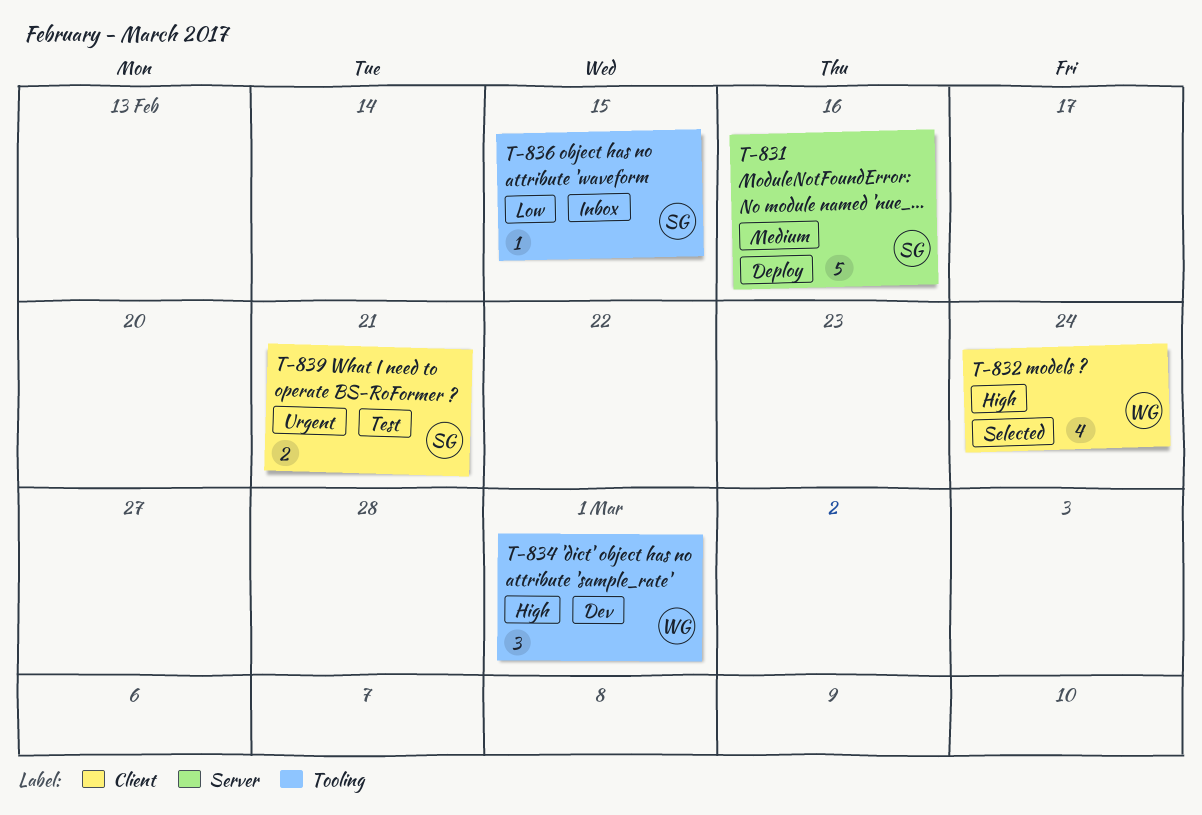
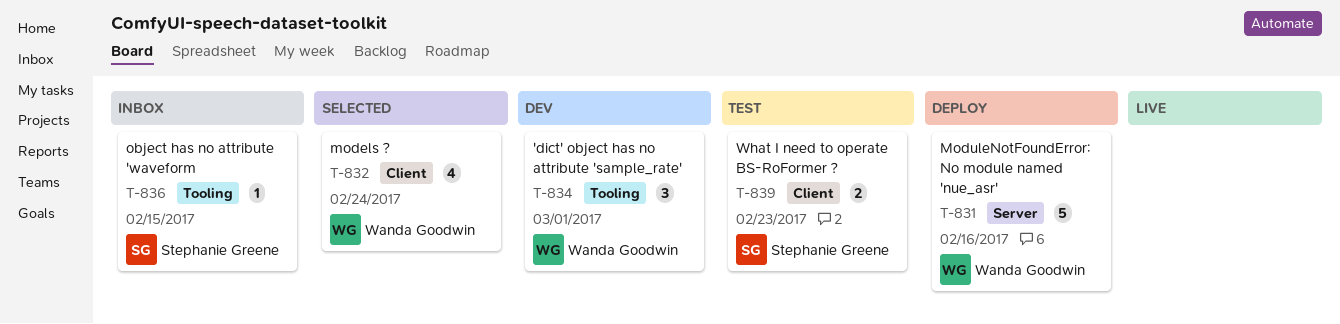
T-831, owner: Stephanie Greene -> Wanda Goodwin
T-839, due: Feb 21 -> Feb 23

